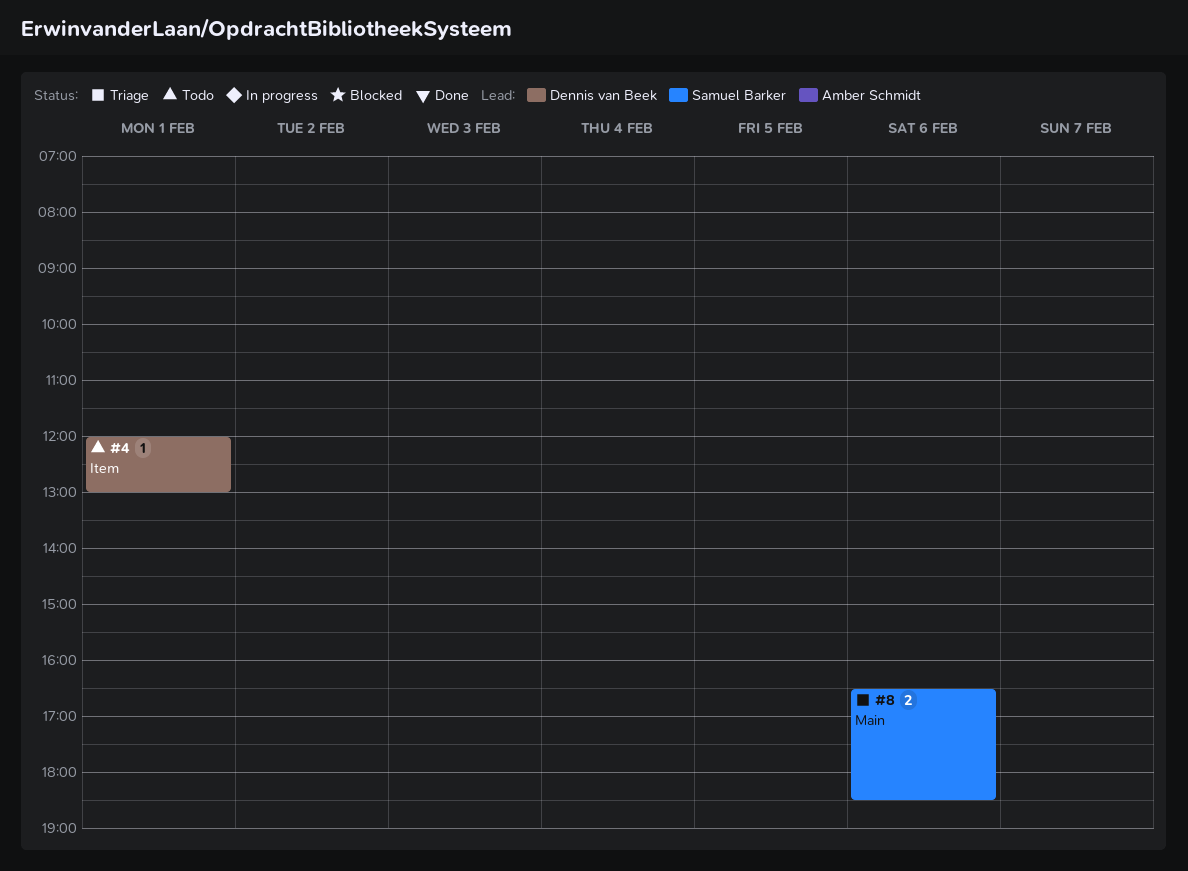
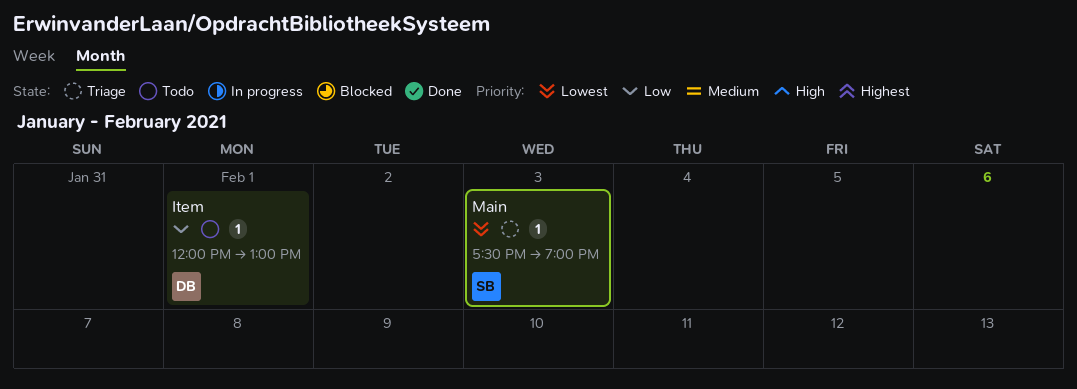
Main, estimate: 2 -> 1
Main, day: Feb 6 -> Feb 3
Main, begins: 16:30 -> 17:30
Main, ends: 18:30 -> 19:00

